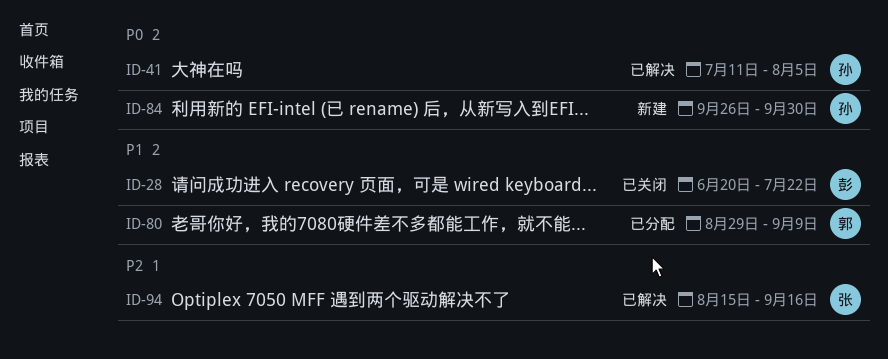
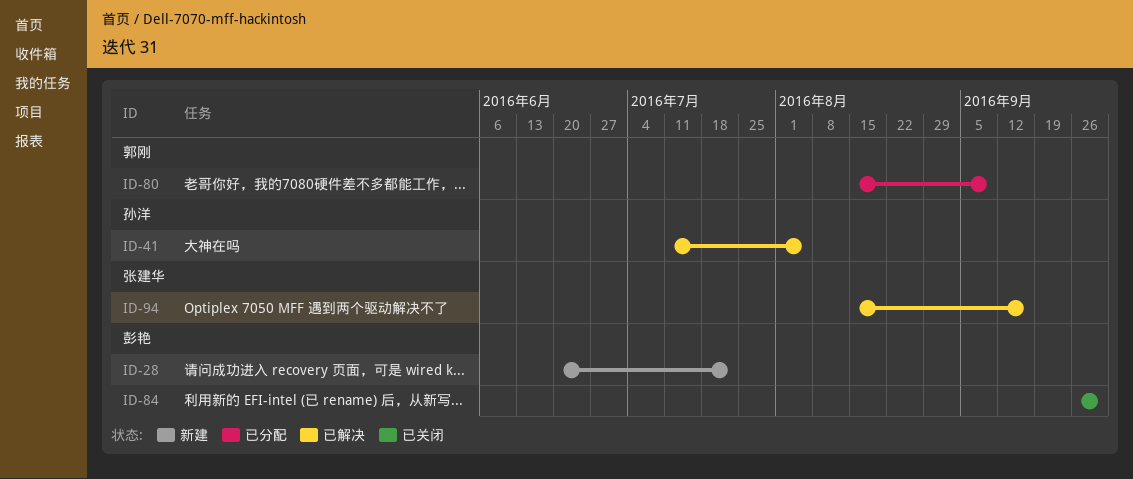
ID-28, status: 已关闭 -> 新建
ID-80, start: Aug 29 -> Aug 15
ID-84, status: 新建 -> 已关闭
ID-84, owner: 孙洋 -> 彭艳

